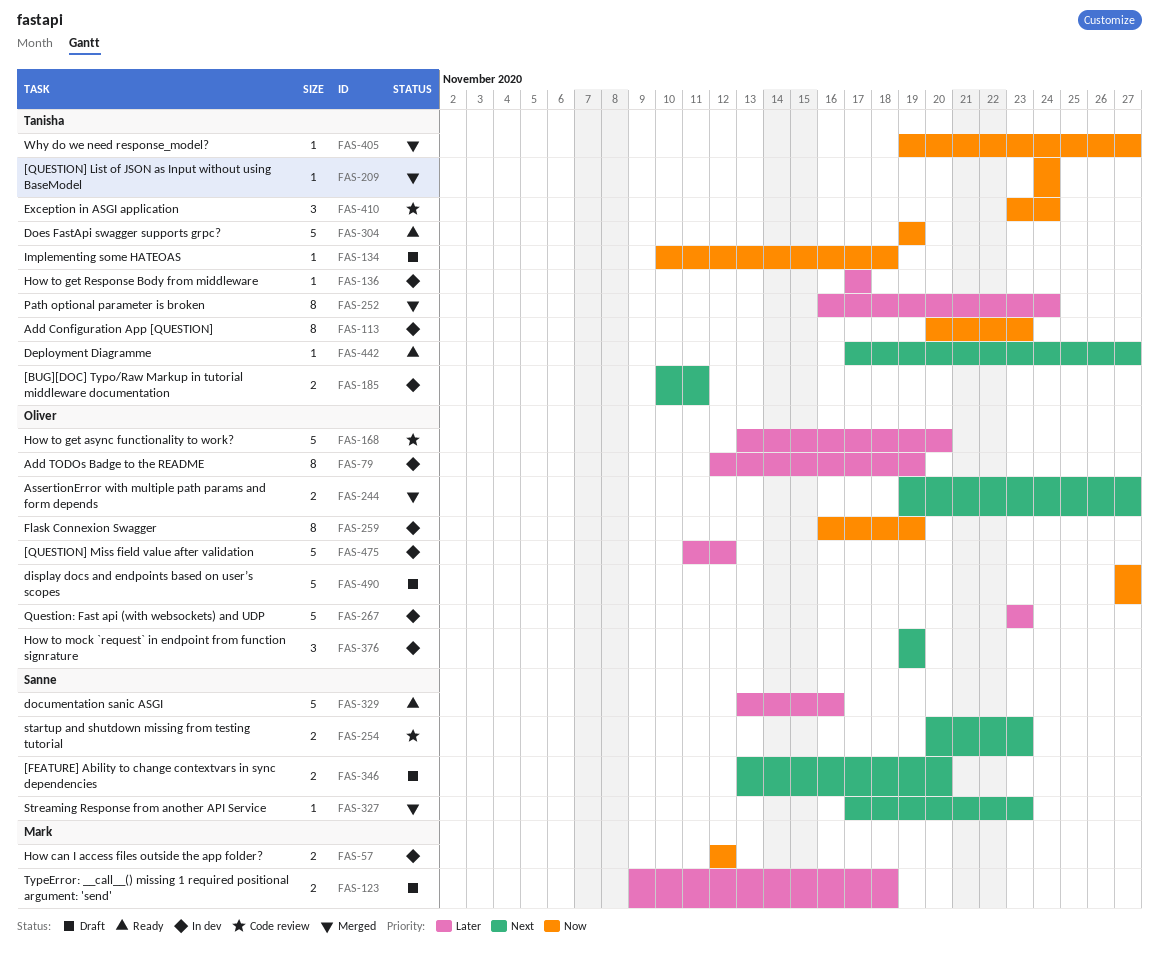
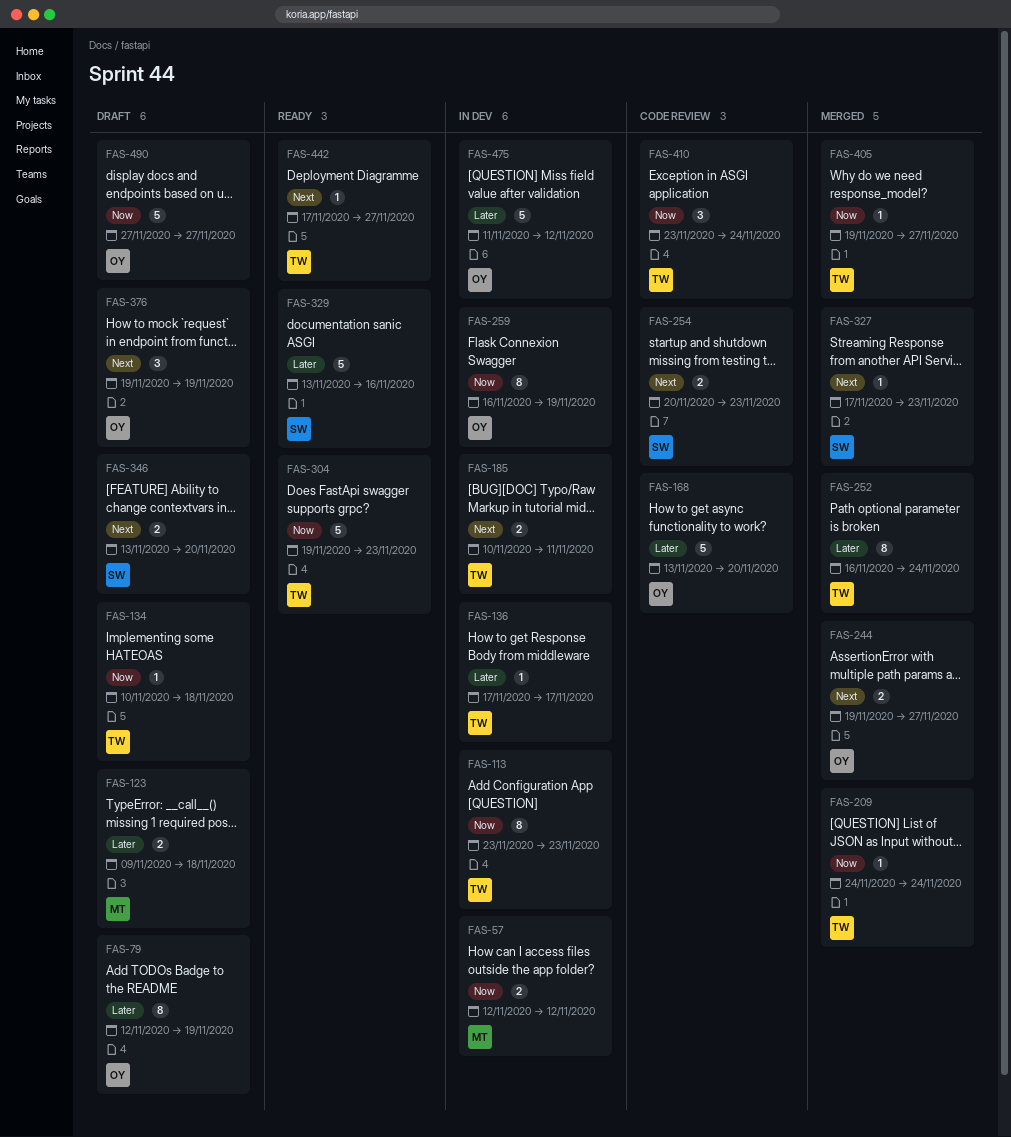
FAS-79, status: In dev -> Draft
FAS-113, start: Nov 20 -> Nov 23
FAS-267: present -> none
FAS-304, due: Nov 19 -> Nov 23
FAS-376, status: In dev -> Draft

